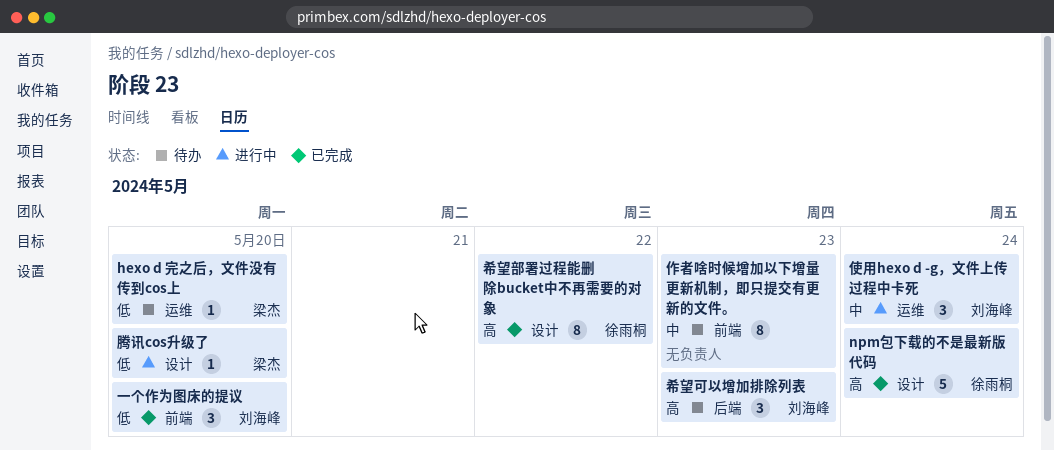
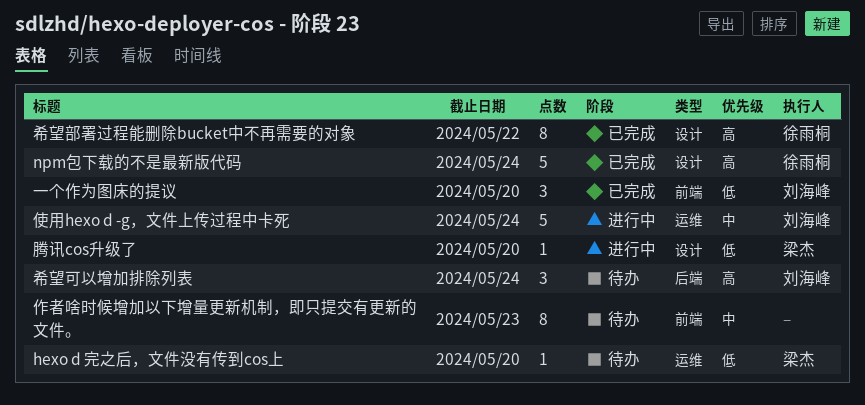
使用hexo d -g，文件上传过程中卡死, estimate: 3 -> 5
希望可以增加排除列表, due: May 23 -> May 24

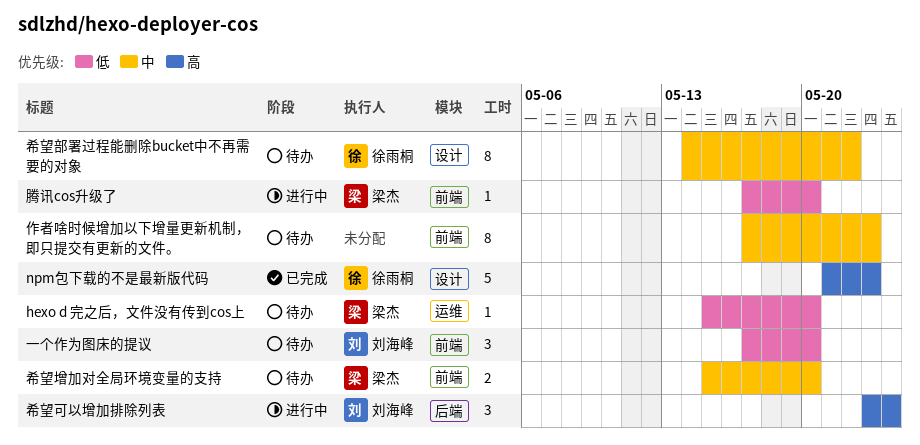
npm包下载的不是最新版代码, due: May 24 -> May 23
一个作为图床的提议, status: 已完成 -> 待办
使用hexo d -g，文件上传过程中卡死: present -> none
希望可以增加排除列表, status: 待办 -> 进行中
希望增加对全局环境变量的支持: none -> present
希望部署过程能删除bucket中不再需要的对象, status: 已完成 -> 待办
希望部署过程能删除bucket中不再需要的对象, priority: 高 -> 中
腾讯cos升级了, label: 设计 -> 前端

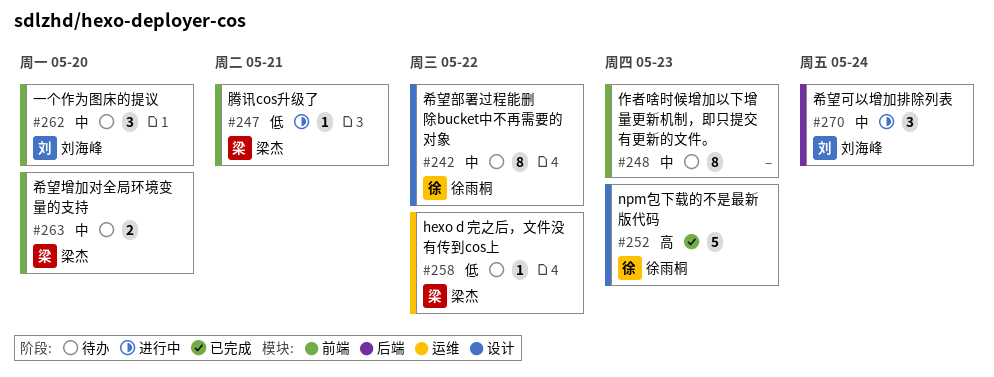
hexo d 完之后，文件没有传到cos上, due: May 20 -> May 22
一个作为图床的提议, priority: 低 -> 中
希望可以增加排除列表, priority: 高 -> 中
腾讯cos升级了, due: May 20 -> May 21

